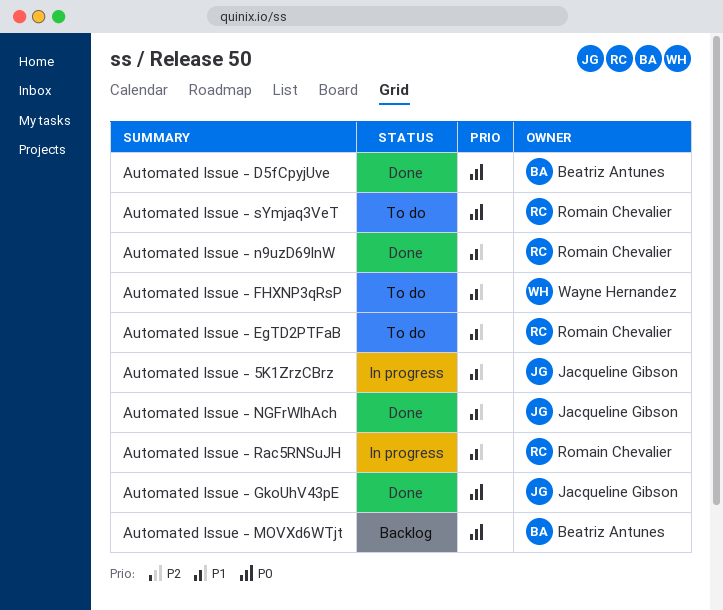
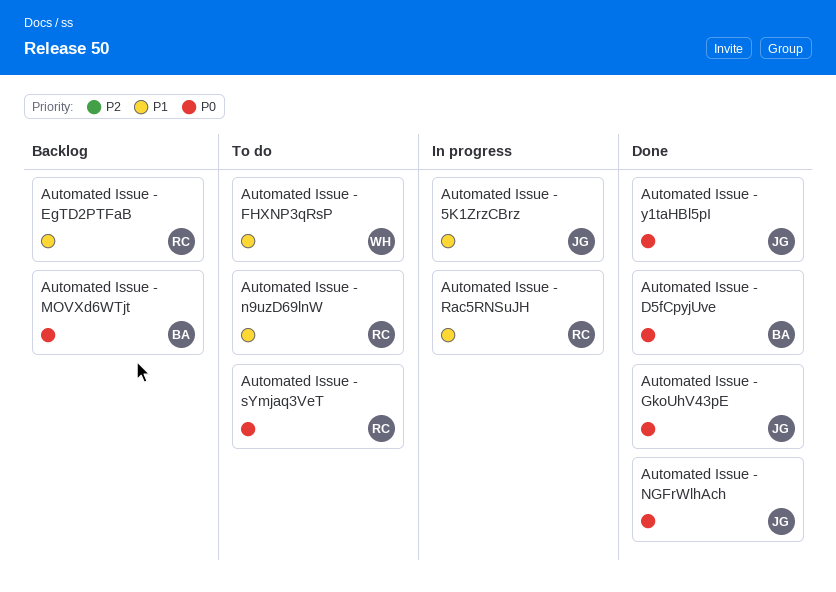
Automated Issue - EgTD2PTFaB, status: To do -> Backlog
Automated Issue - n9uzD69lnW, status: Done -> To do
Automated Issue - NGFrWlhAch, priority: P1 -> P0
Automated Issue - y1taHBl5pI: none -> present

